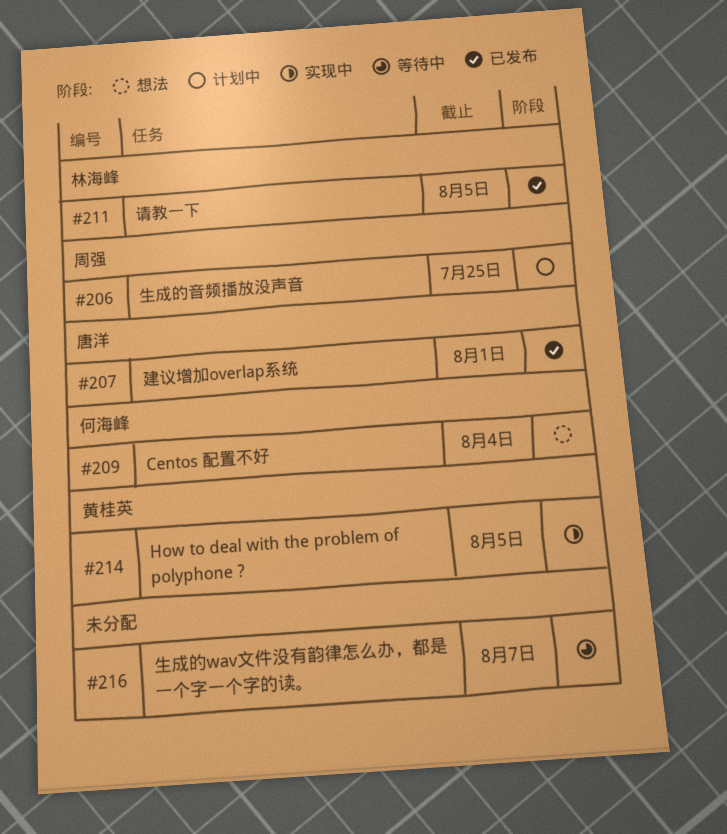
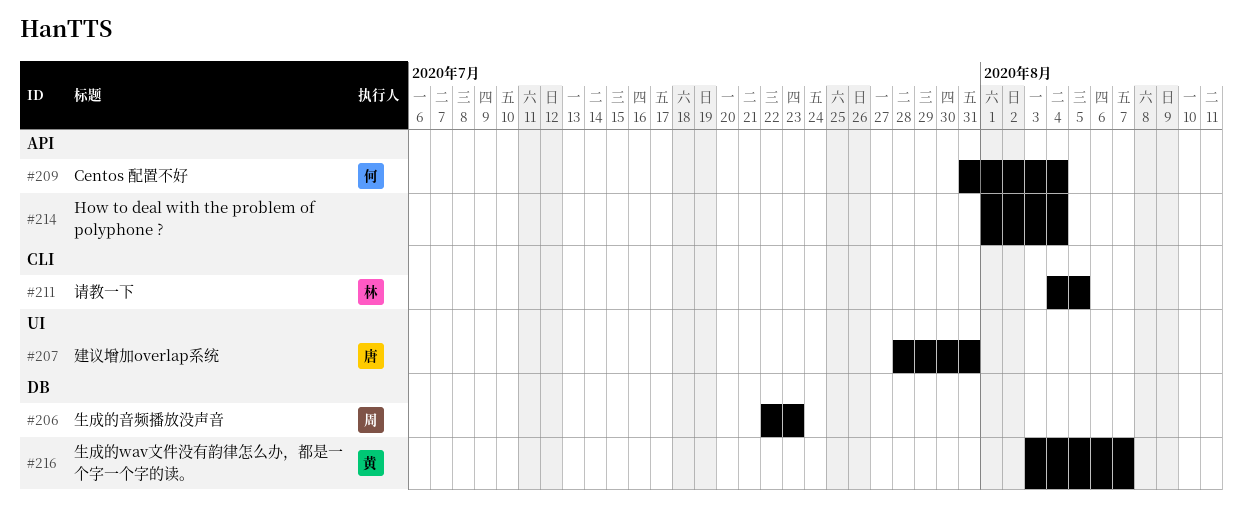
#206, due: Jul 25 -> Jul 23
#207, due: Aug 1 -> Jul 31
#214, owner: 黄桂英 -> none
#214, due: Aug 5 -> Aug 4
#216, owner: none -> 黄桂英

